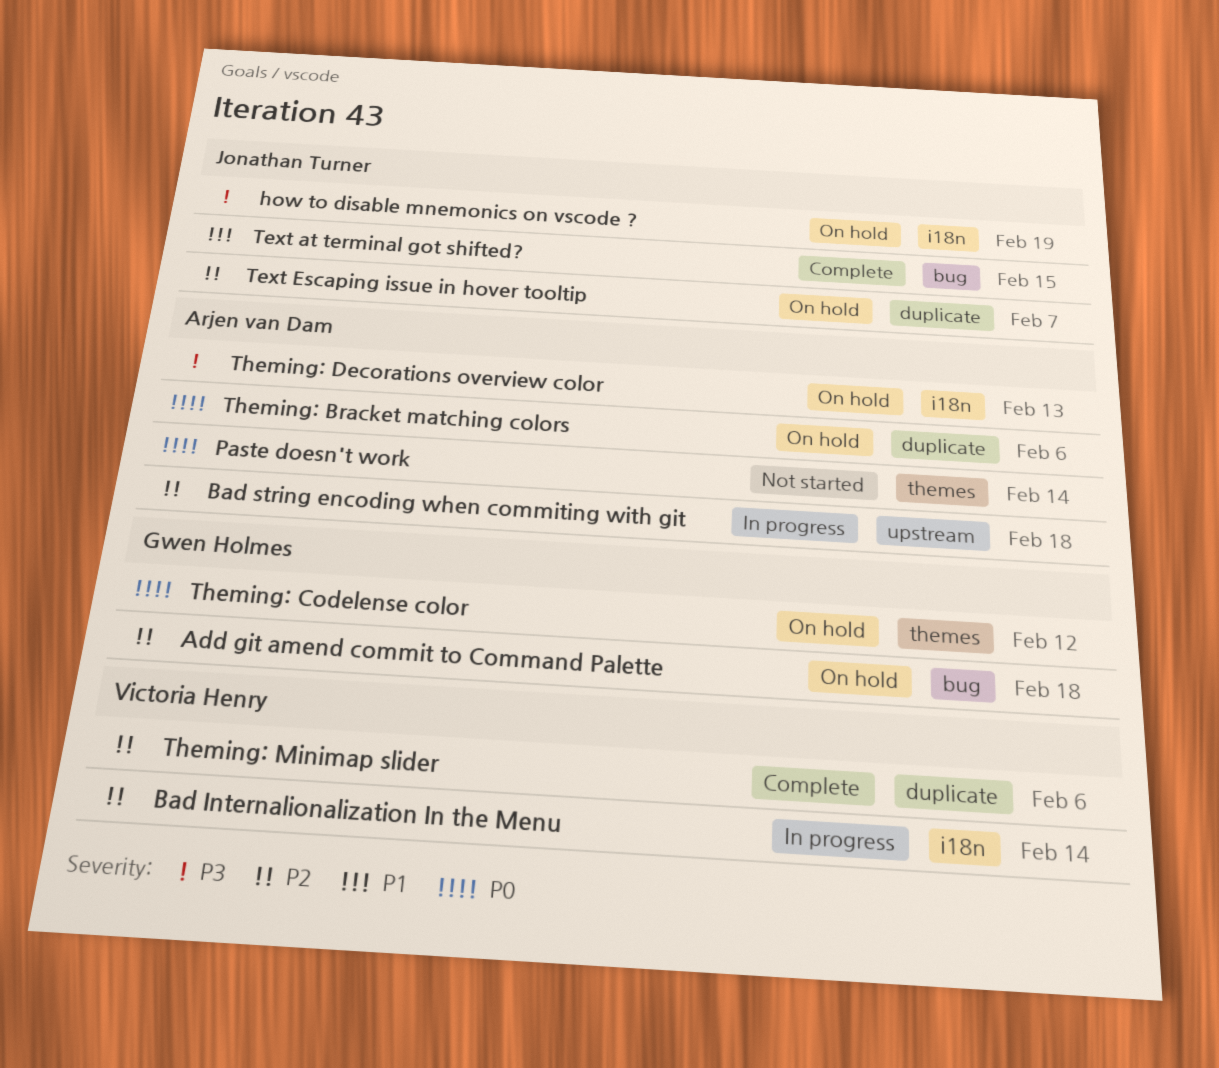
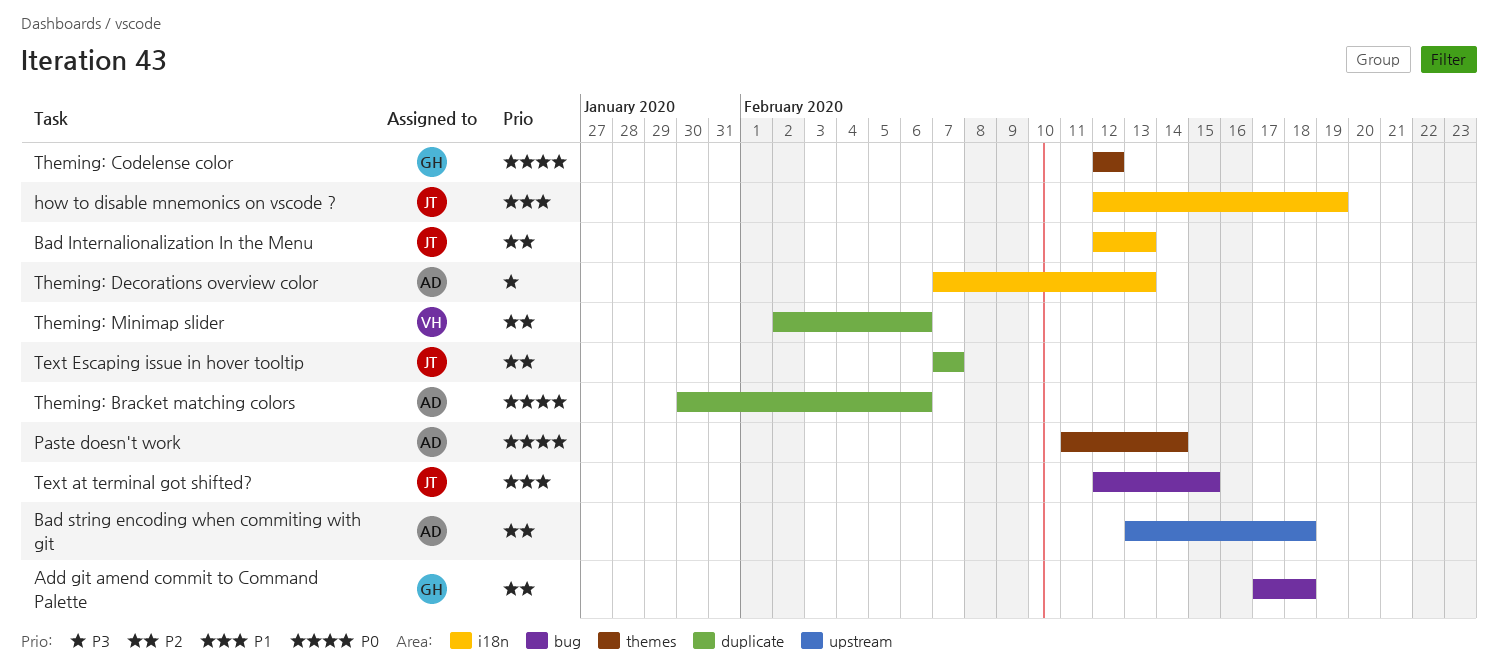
Bad Internalionalization In the Menu, owner: Victoria Henry -> Jonathan Turner
Bad Internalionalization In the Menu, due: Feb 14 -> Feb 13
how to disable mnemonics on vscode ?, priority: P3 -> P1

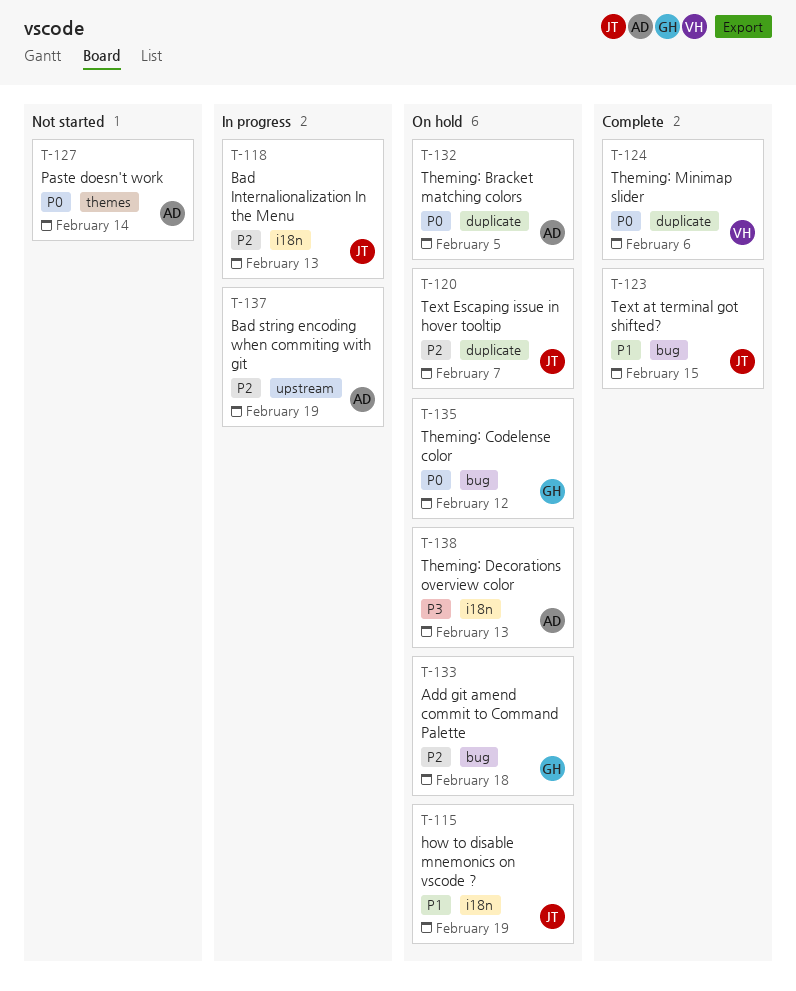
Bad string encoding when commiting with git, due: Feb 18 -> Feb 19
Theming: Bracket matching colors, due: Feb 6 -> Feb 5
Theming: Codelense color, label: themes -> bug
Theming: Minimap slider, priority: P2 -> P0

